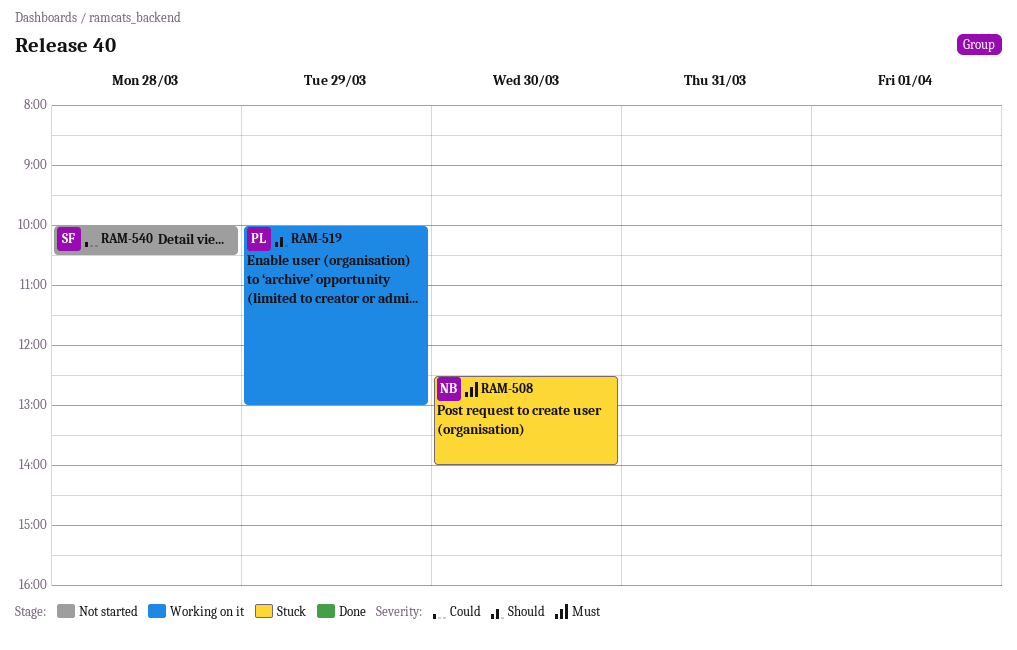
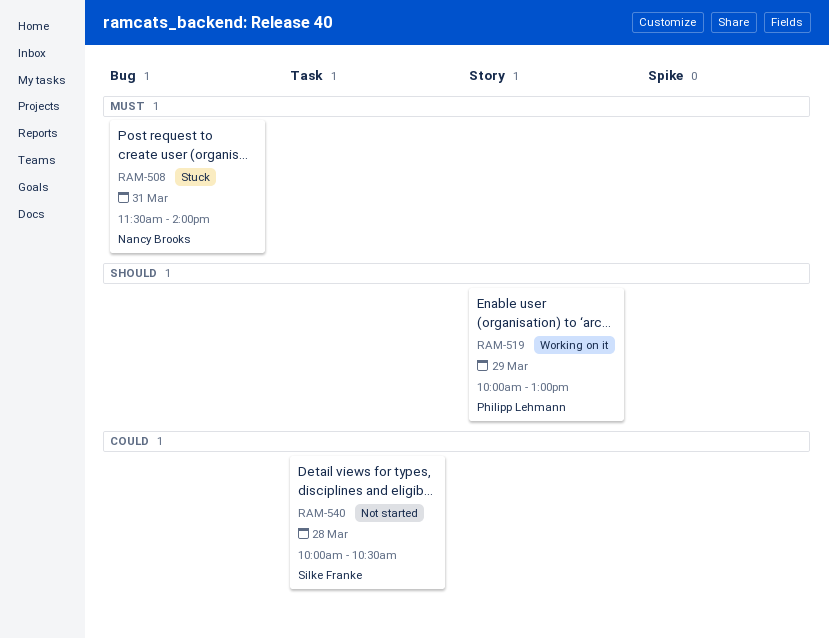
RAM-508, day: Mar 30 -> Mar 31
RAM-508, begins: 12:30 -> 11:30

